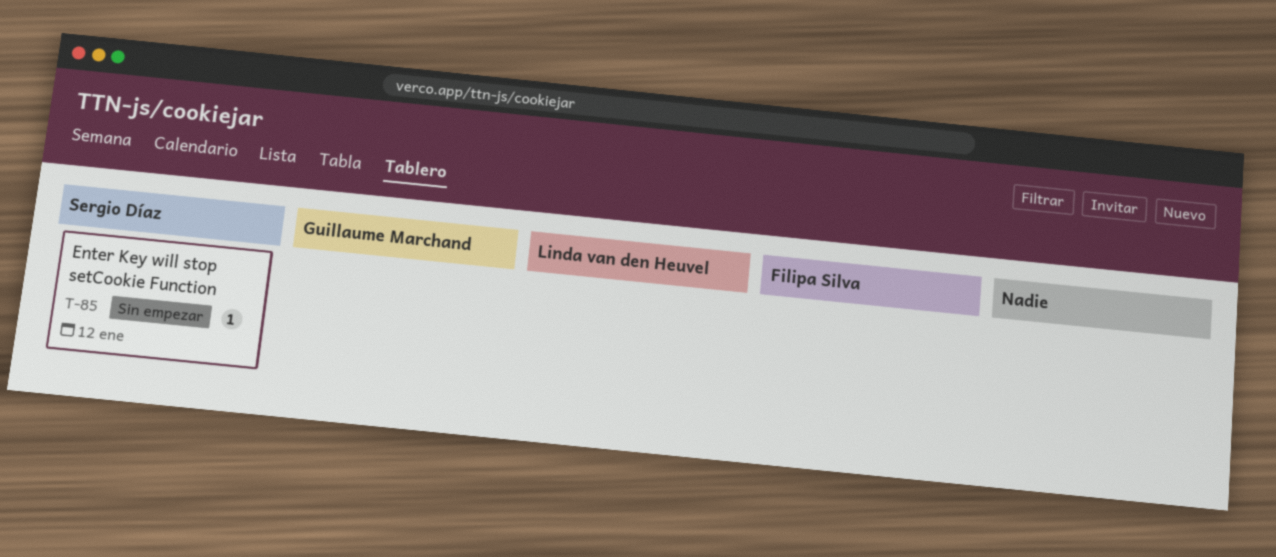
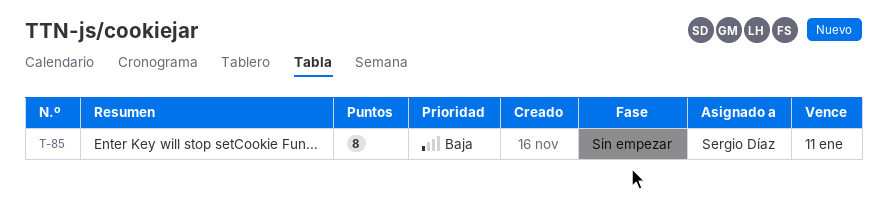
T-85, estimate: 1 -> 8
T-85, due: Jan 12 -> Jan 11

